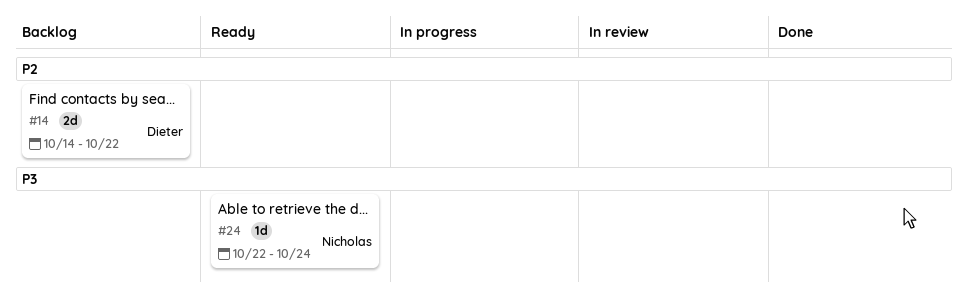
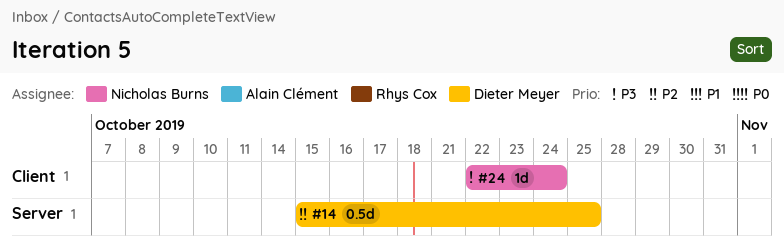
#14, estimate: 2d -> 0.5d
#14, start: Oct 14 -> Oct 15
#14, due: Oct 22 -> Oct 25

